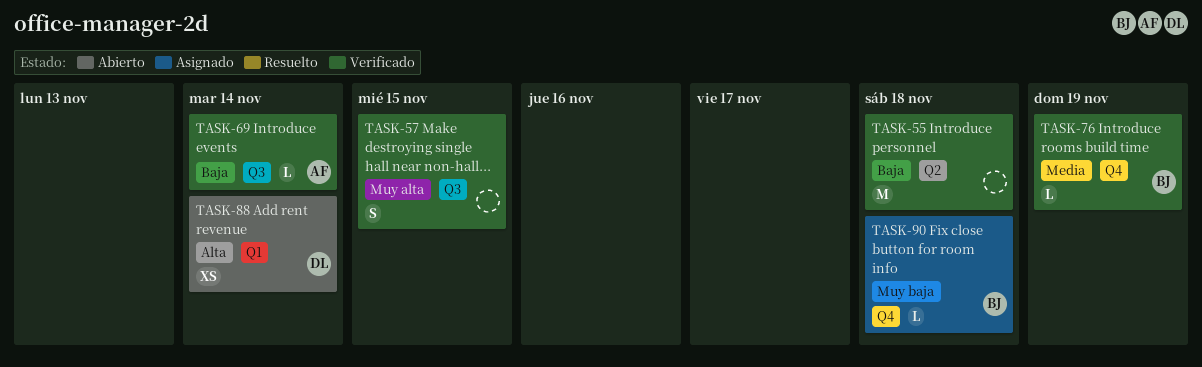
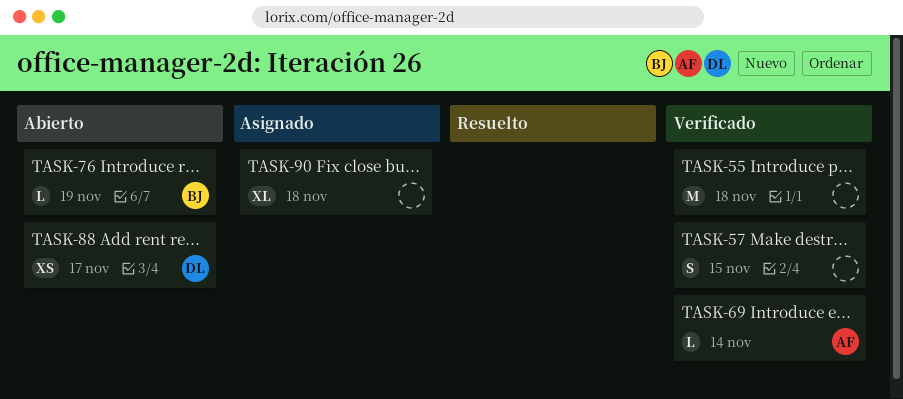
TASK-76, status: Verificado -> Abierto
TASK-88, due: Nov 14 -> Nov 17
TASK-90, owner: BJ -> none
TASK-90, estimate: L -> XL

